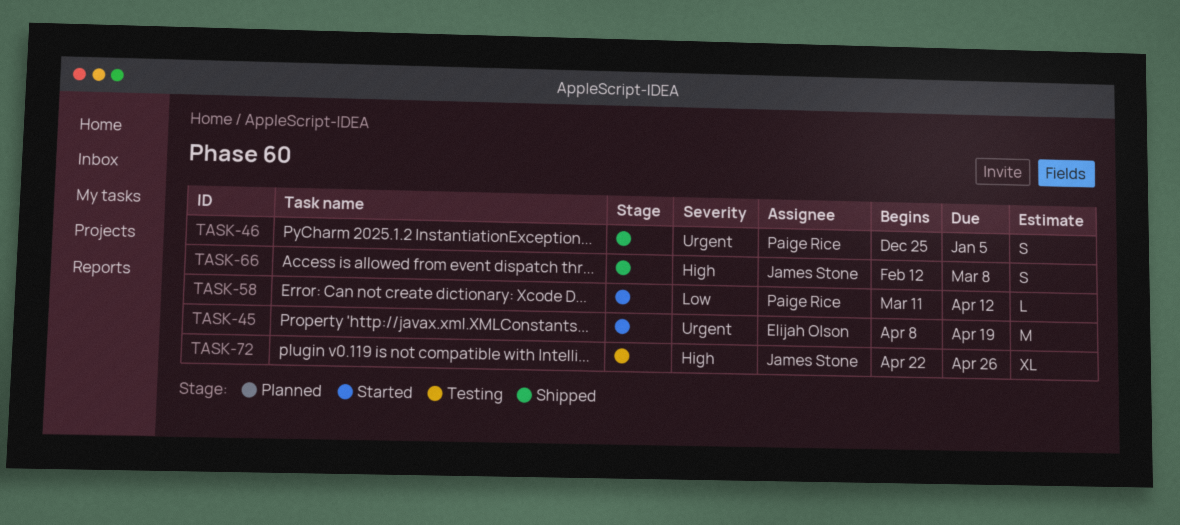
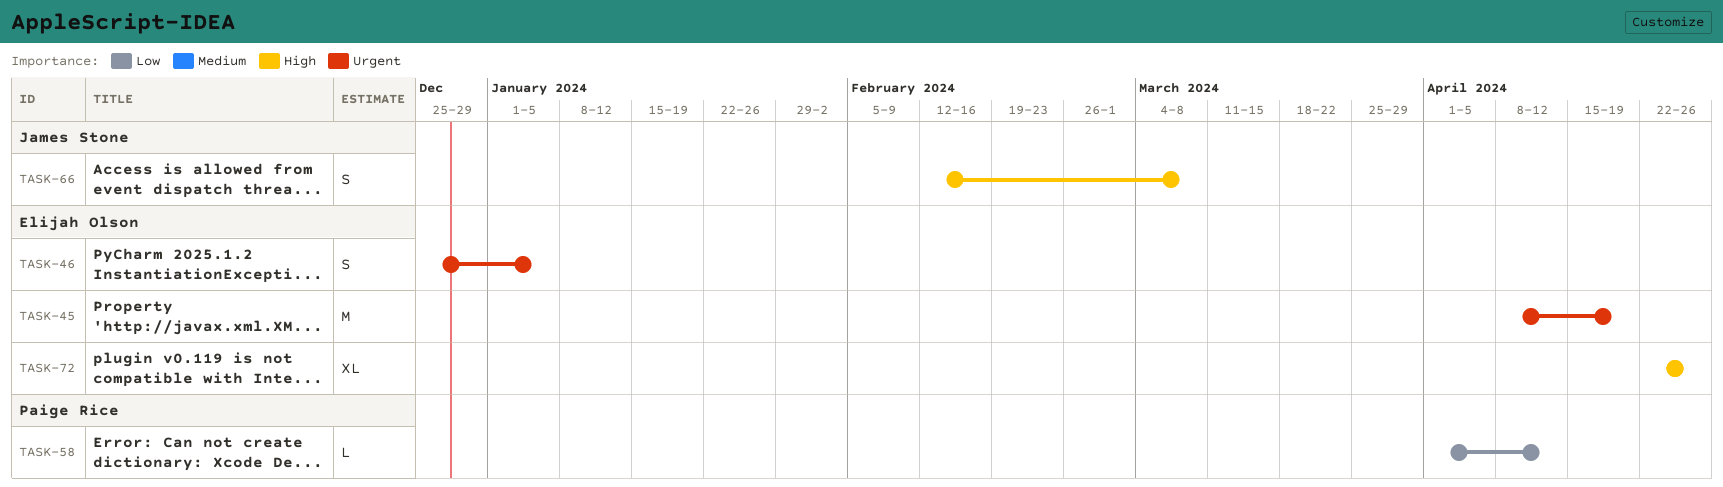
TASK-46, owner: Paige Rice -> Elijah Olson
TASK-58, start: Mar 11 -> Apr 1
TASK-72, owner: James Stone -> Elijah Olson

